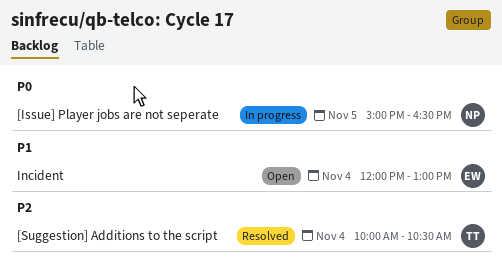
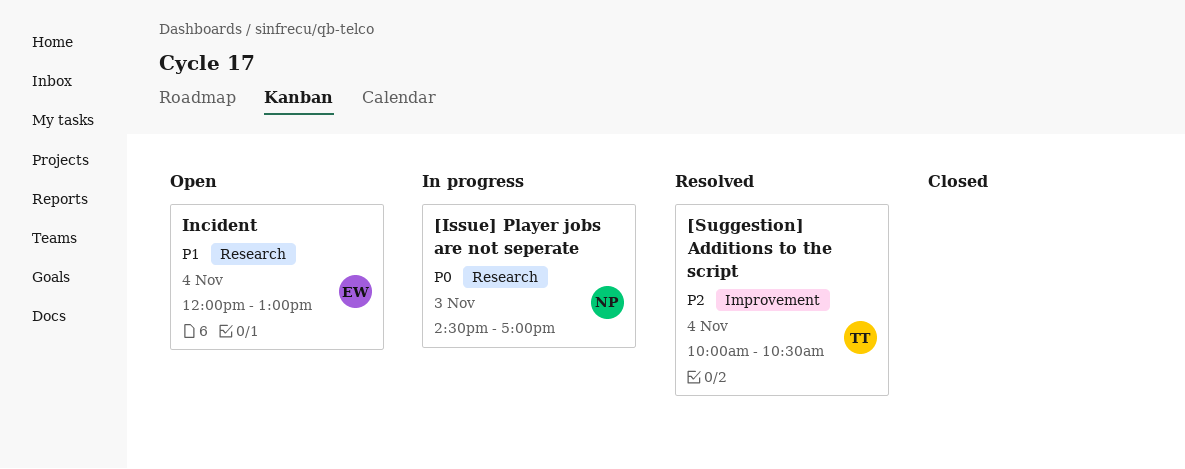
[Issue] Player jobs are not seperate, day: Nov 5 -> Nov 3
[Issue] Player jobs are not seperate, begins: 15:00 -> 14:30
[Issue] Player jobs are not seperate, ends: 16:30 -> 17:00

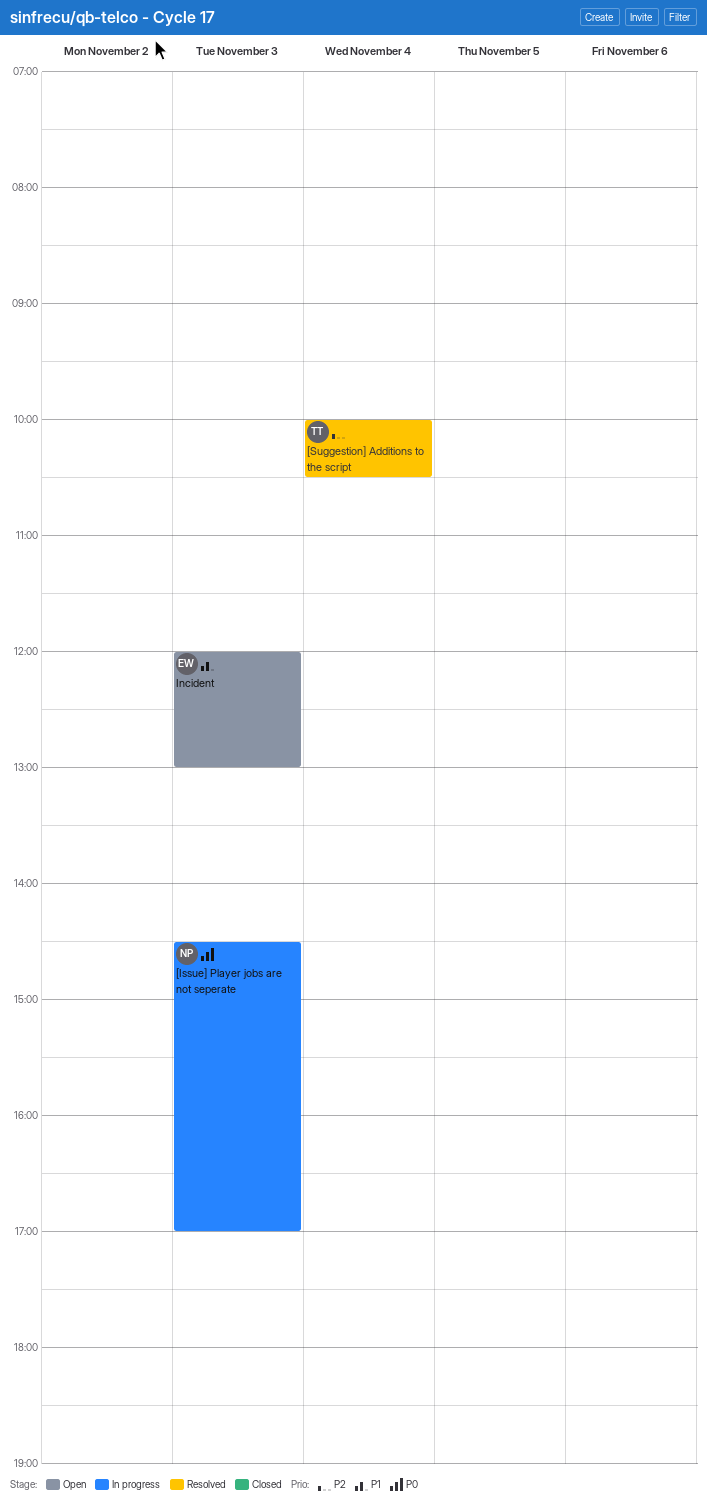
Incident, day: Nov 4 -> Nov 3

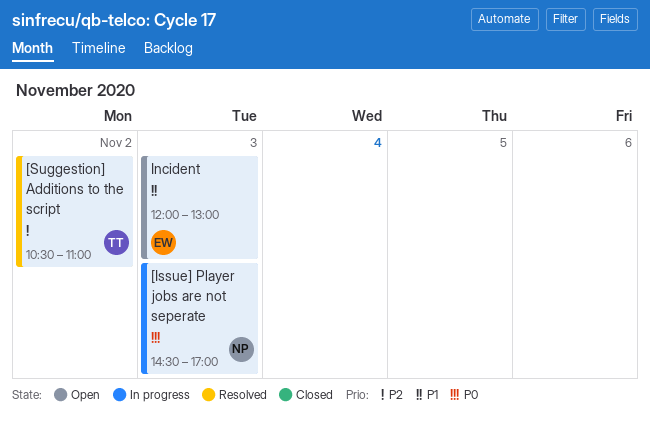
[Suggestion] Additions to the script, day: Nov 4 -> Nov 2
[Suggestion] Additions to the script, begins: 10:00 -> 10:30
[Suggestion] Additions to the script, ends: 10:30 -> 11:00

